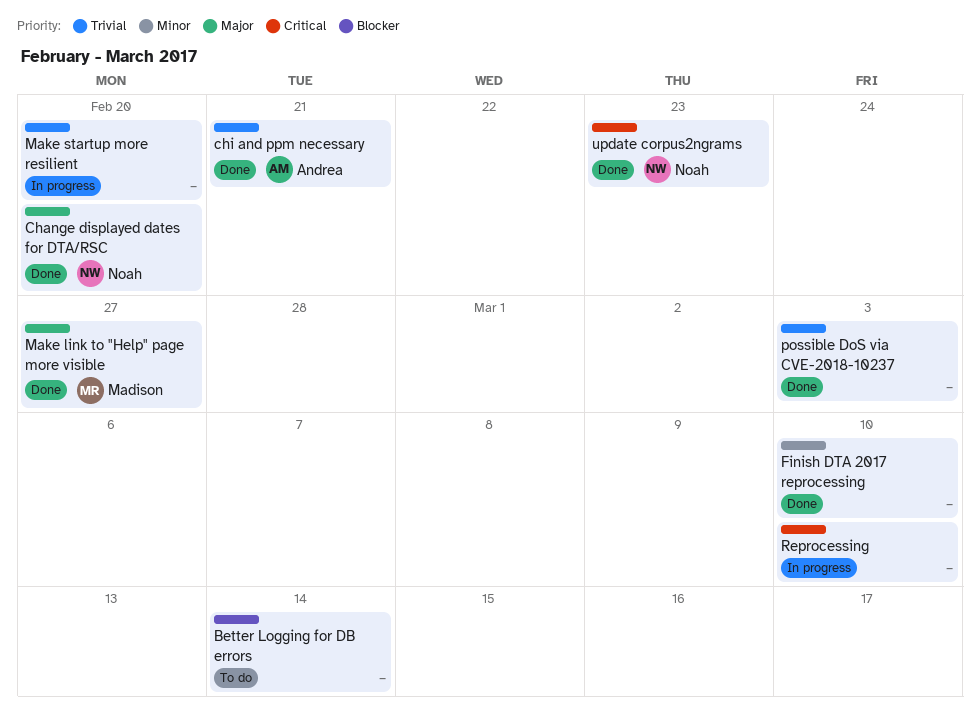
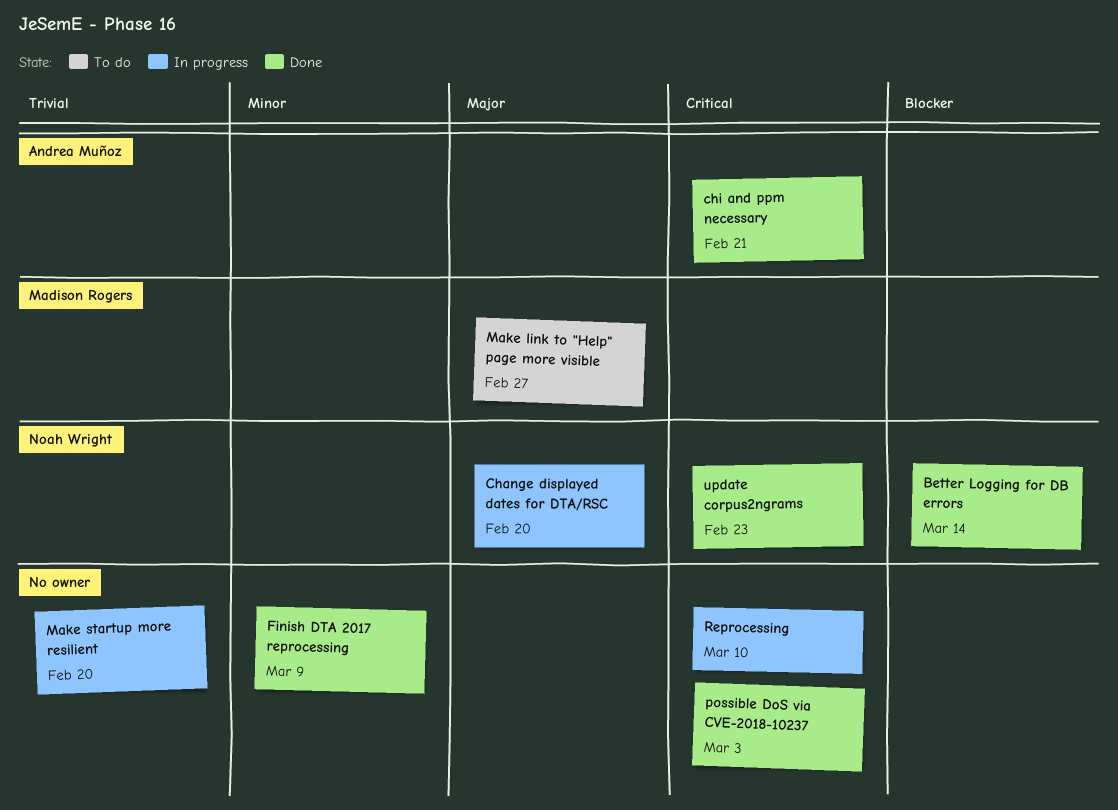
Better Logging for DB errors, status: To do -> Done
Better Logging for DB errors, owner: none -> Noah Wright
Change displayed dates for DTA/RSC, status: Done -> In progress
chi and ppm necessary, priority: Trivial -> Critical
Finish DTA 2017 reprocessing, due: Mar 10 -> Mar 9
Make link to "Help" page more visible, status: Done -> To do
possible DoS via CVE-2018-10237, priority: Trivial -> Critical

